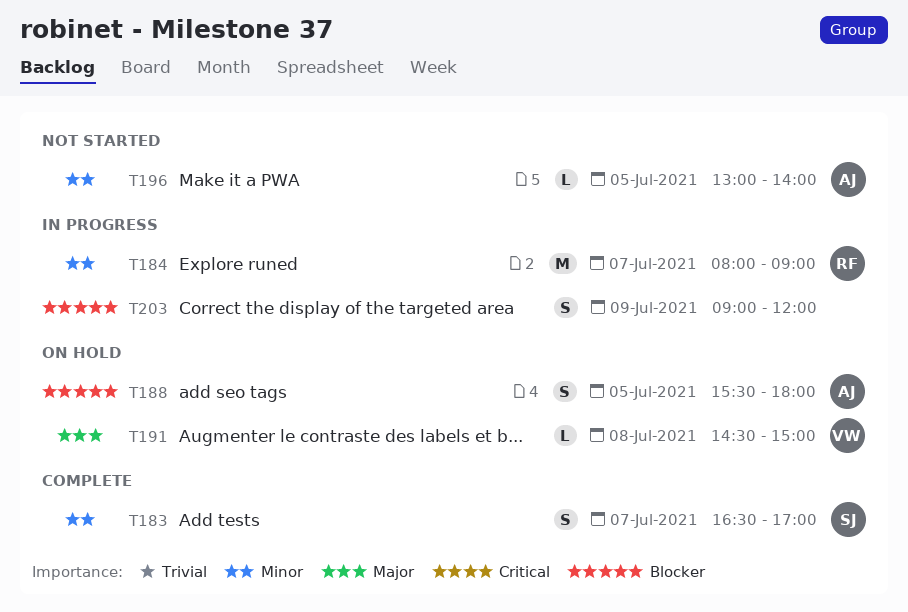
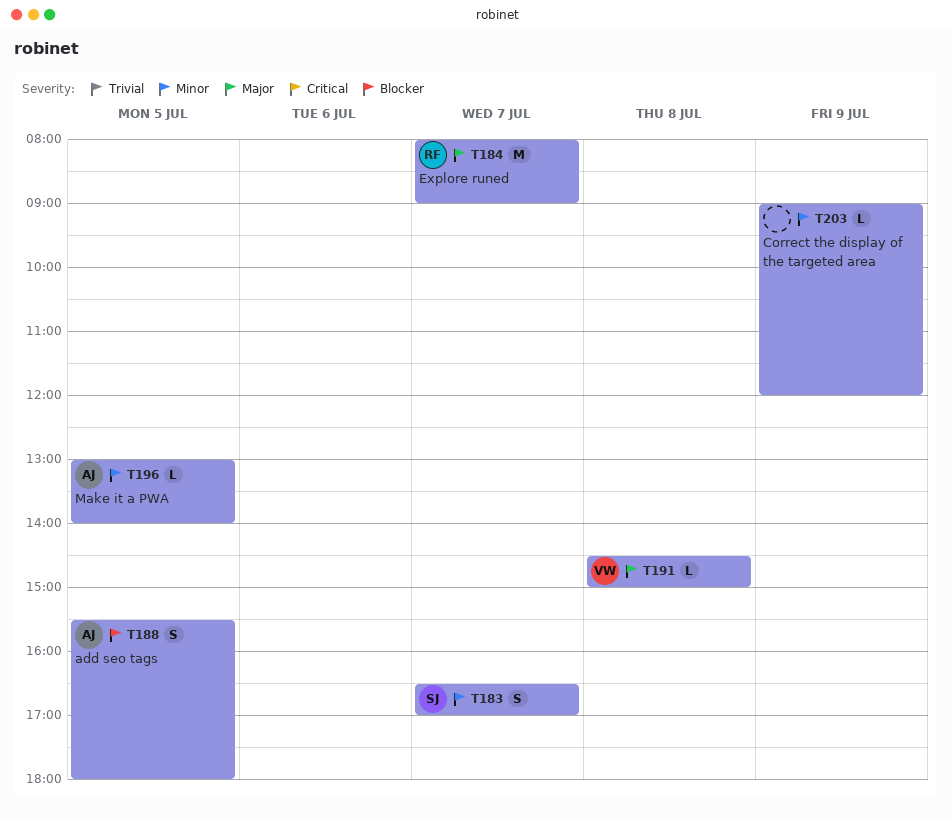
T184, priority: Minor -> Major
T203, priority: Blocker -> Minor
T203, estimate: S -> L

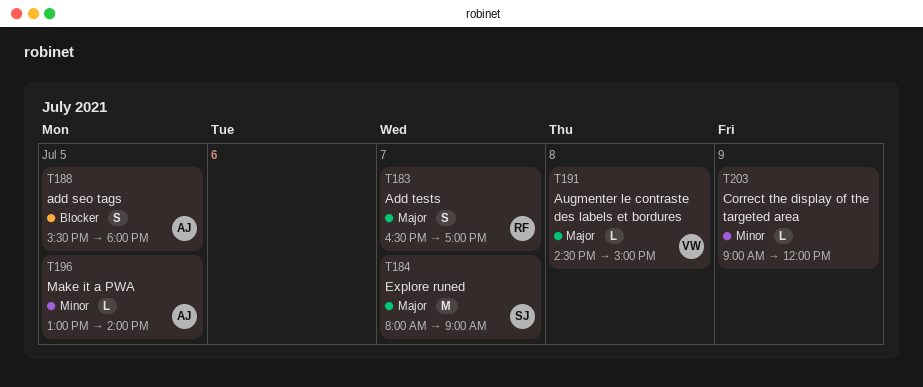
T183, owner: SJ -> RF
T183, priority: Minor -> Major
T184, owner: RF -> SJ

